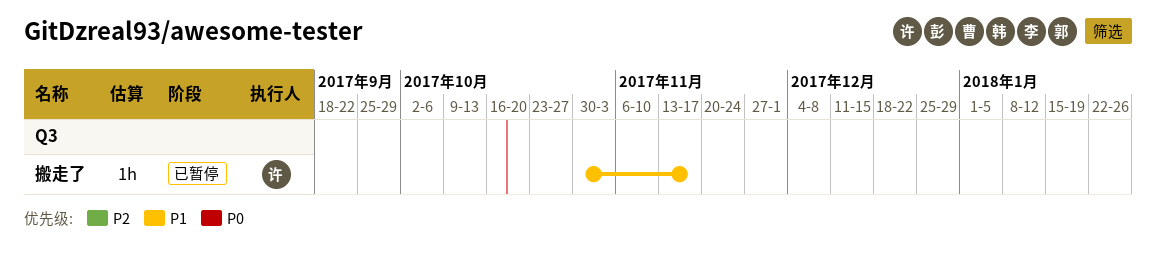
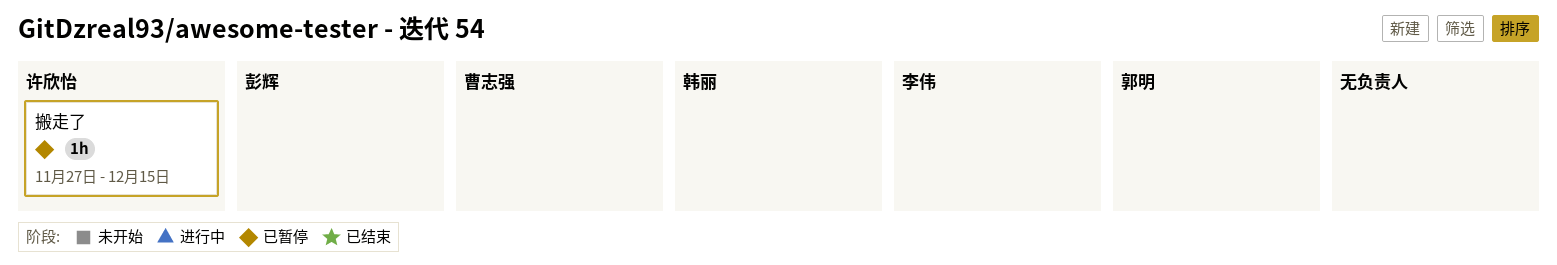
搬走了, start: Oct 30 -> Nov 27
搬走了, due: Nov 17 -> Dec 15

